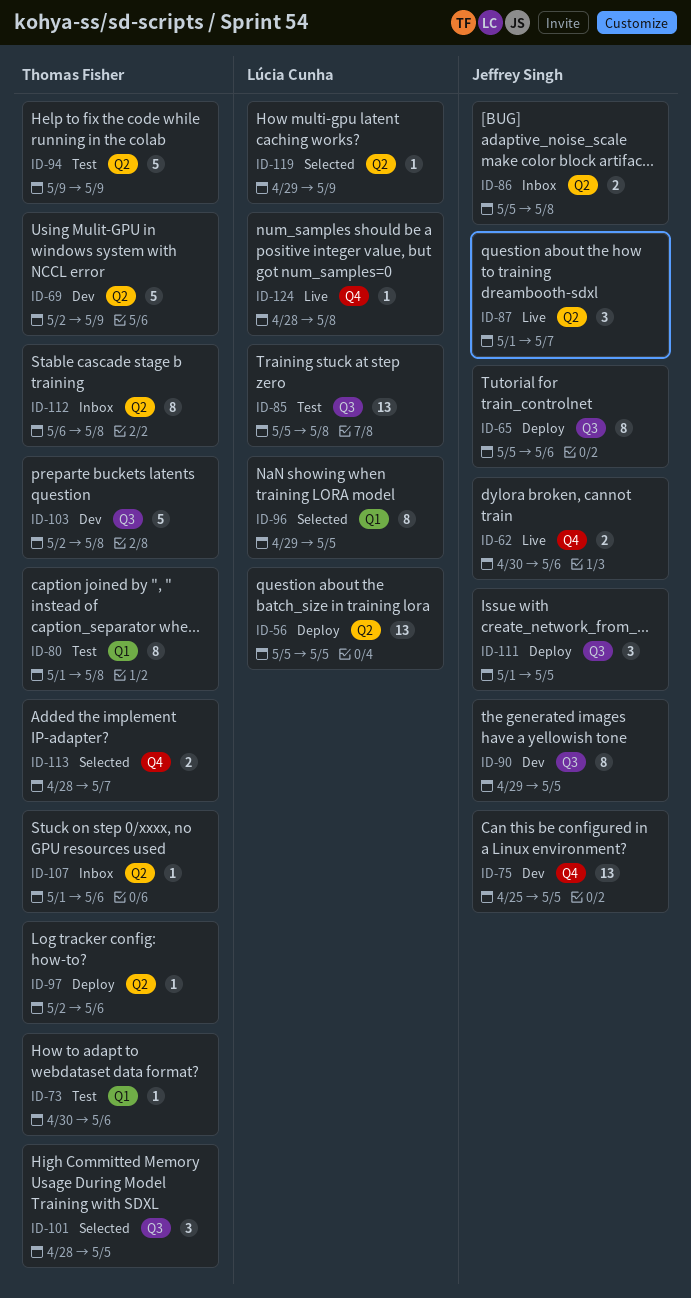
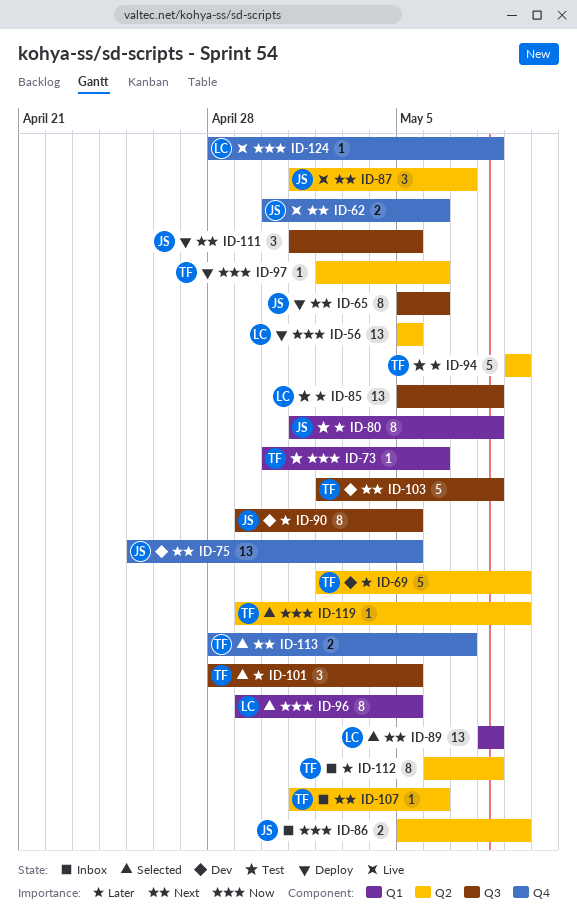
ID-80, owner: Thomas Fisher -> Jeffrey Singh
ID-86, due: May 8 -> May 9
ID-89: none -> present
ID-119, owner: Lúcia Cunha -> Thomas Fisher

